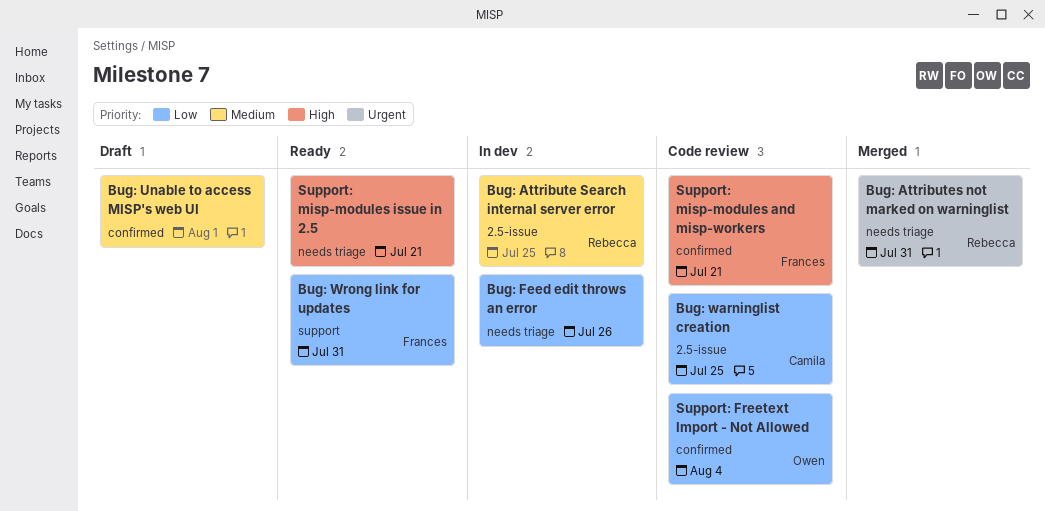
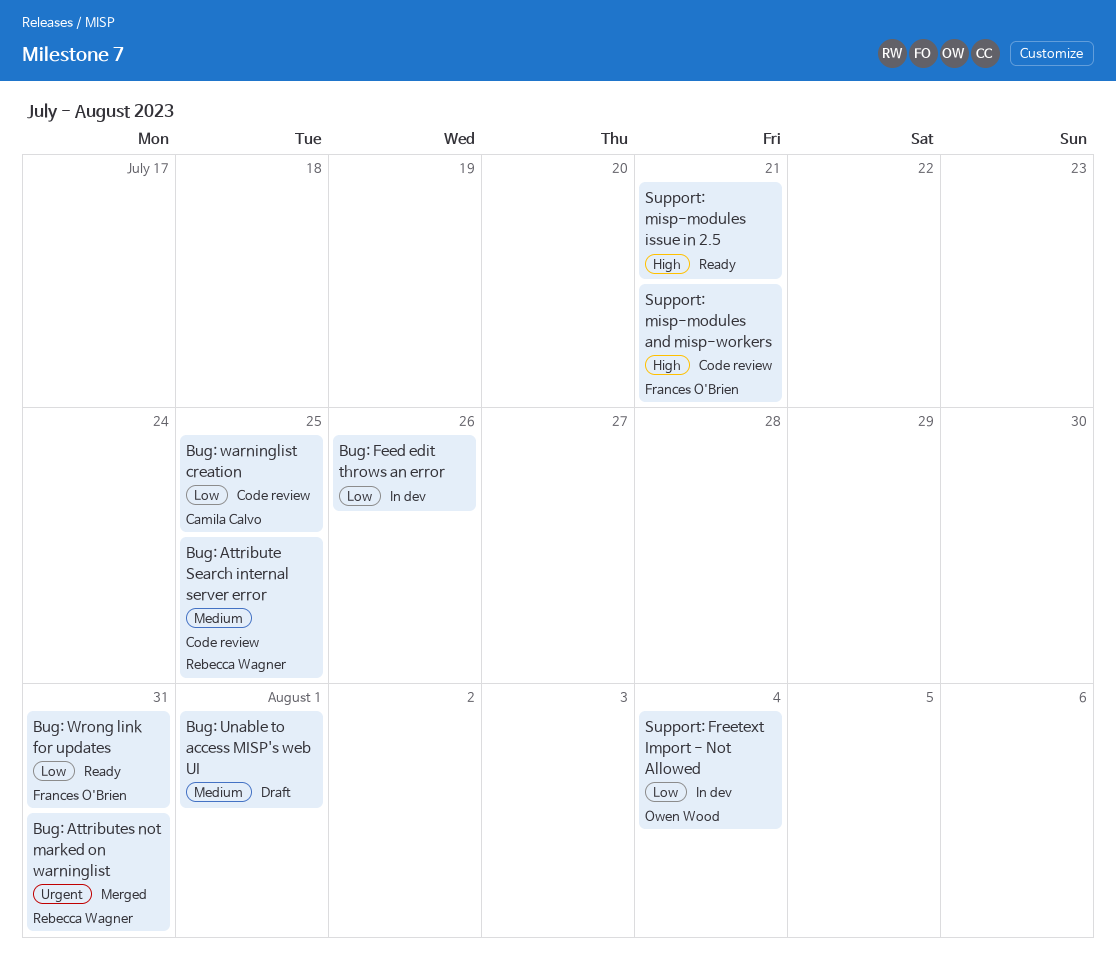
Bug: Attribute Search internal server error, status: In dev -> Code review
Support: Freetext Import - Not Allowed, status: Code review -> In dev

